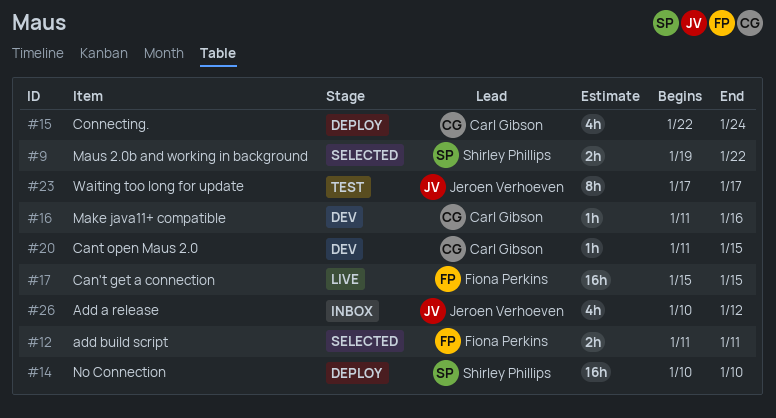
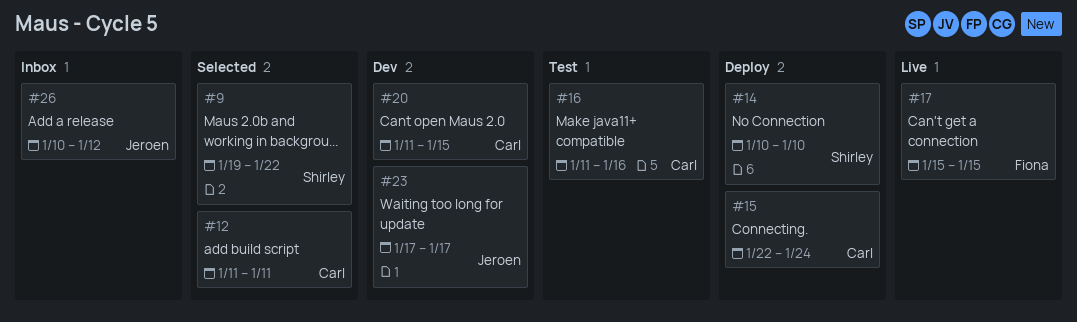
#12, owner: Fiona Perkins -> Carl Gibson
#16, status: Dev -> Test
#23, status: Test -> Dev

